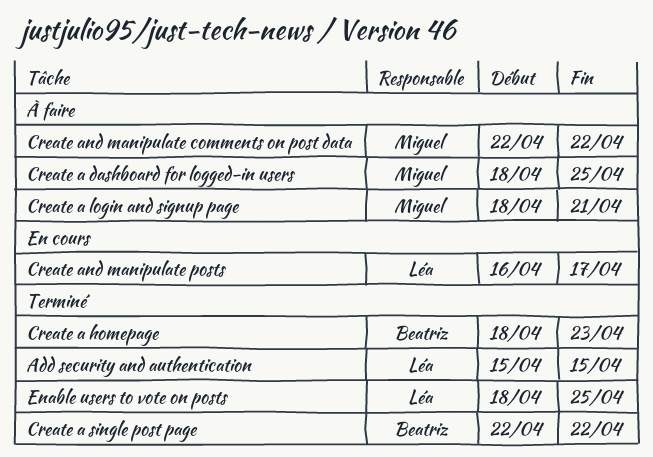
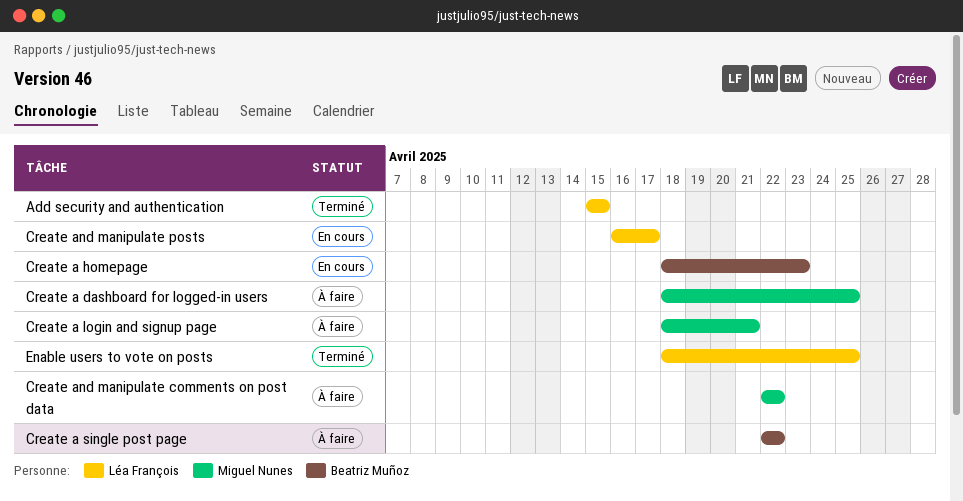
Create a homepage, status: Terminé -> En cours
Create a single post page, status: Terminé -> À faire

